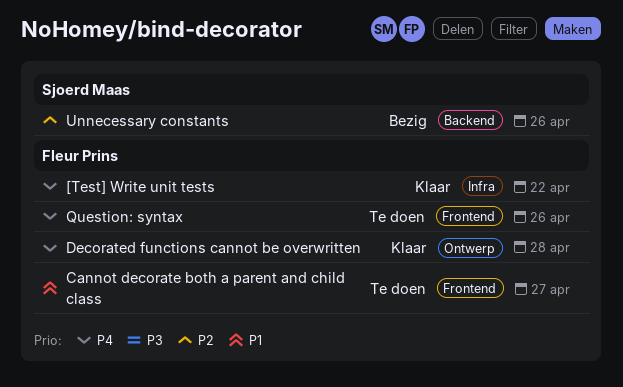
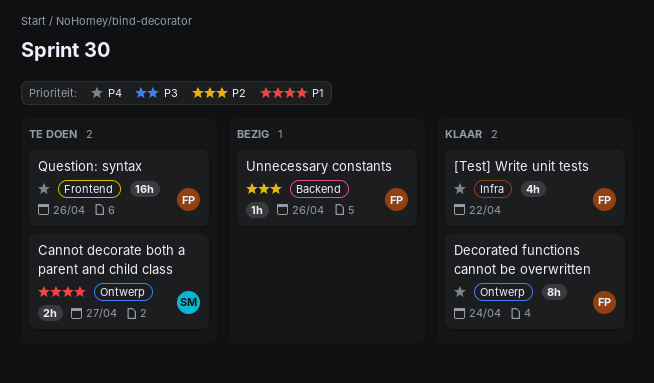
Cannot decorate both a parent and child class, owner: Fleur Prins -> Sjoerd Maas
Cannot decorate both a parent and child class, label: Frontend -> Ontwerp
Decorated functions cannot be overwritten, due: Apr 28 -> Apr 24
Unnecessary constants, owner: Sjoerd Maas -> Fleur Prins

